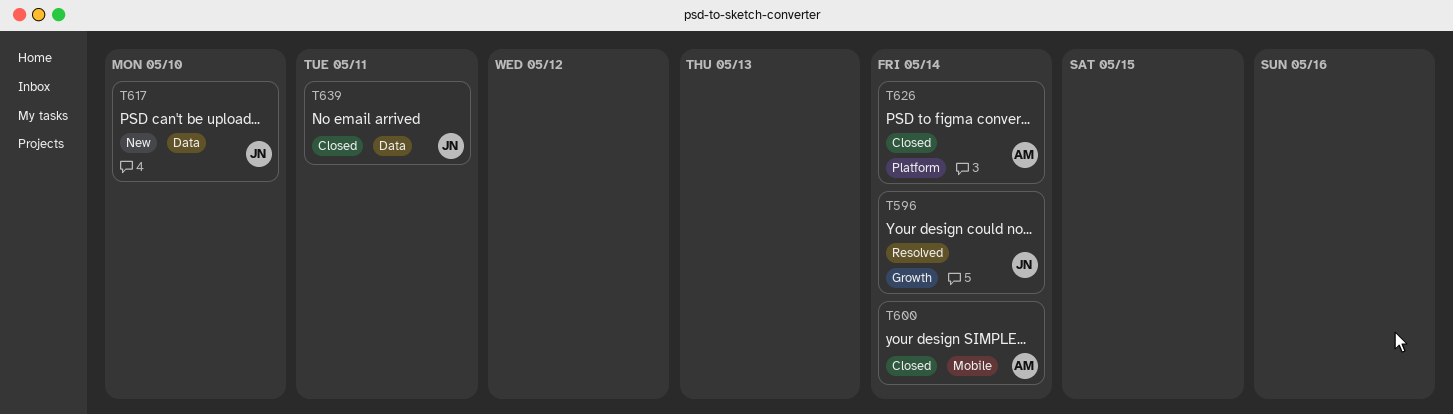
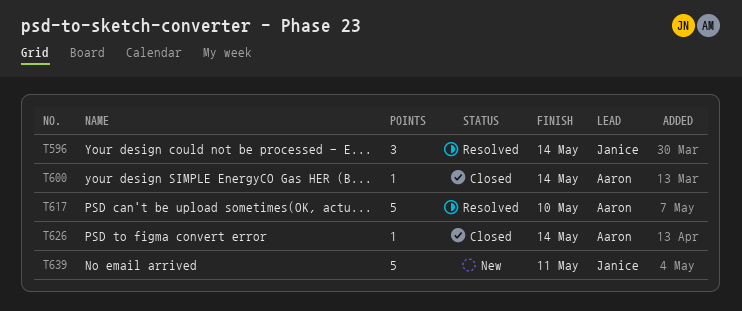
T617, status: New -> Resolved
T617, owner: Janice -> Aaron
T639, status: Closed -> New

